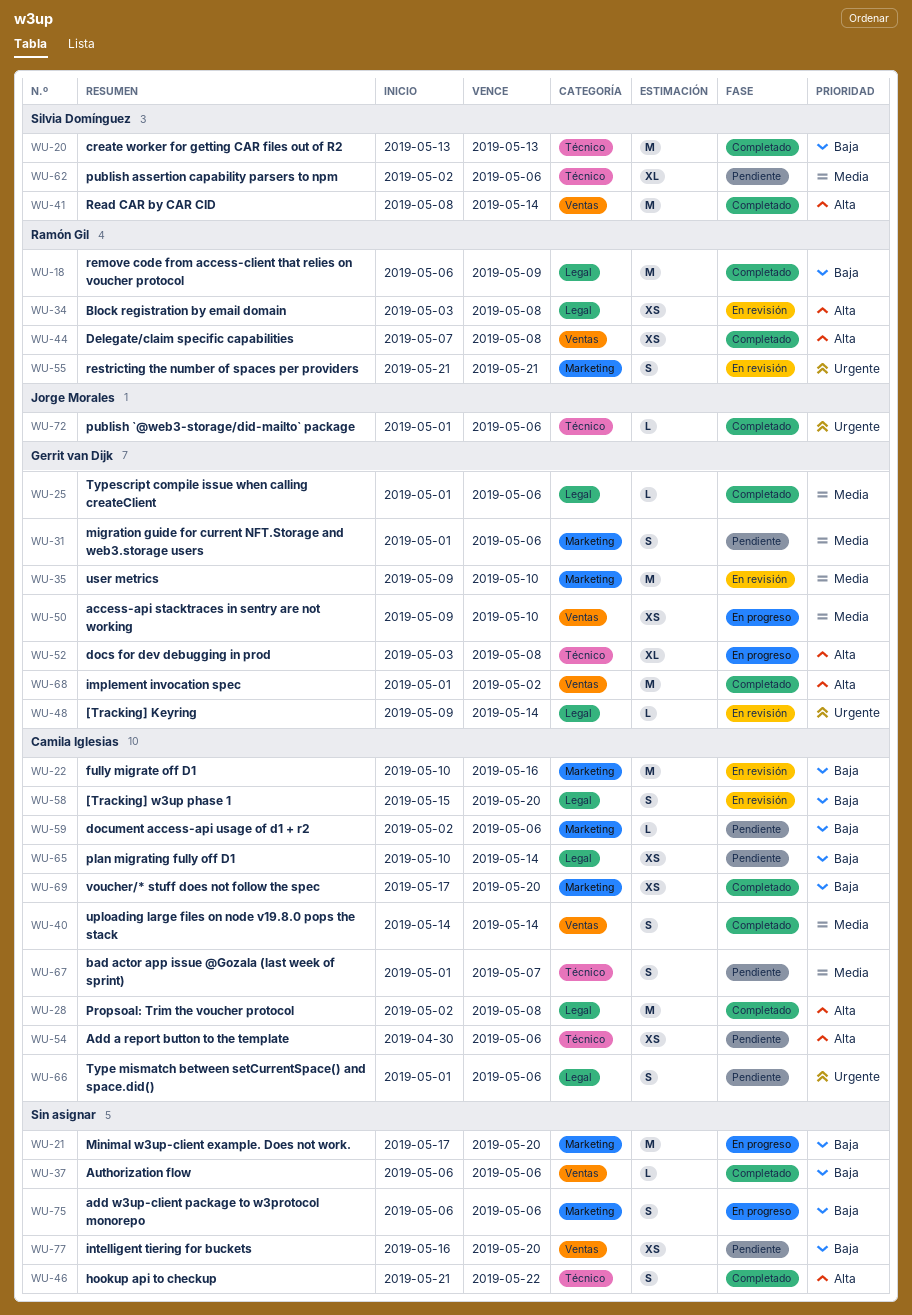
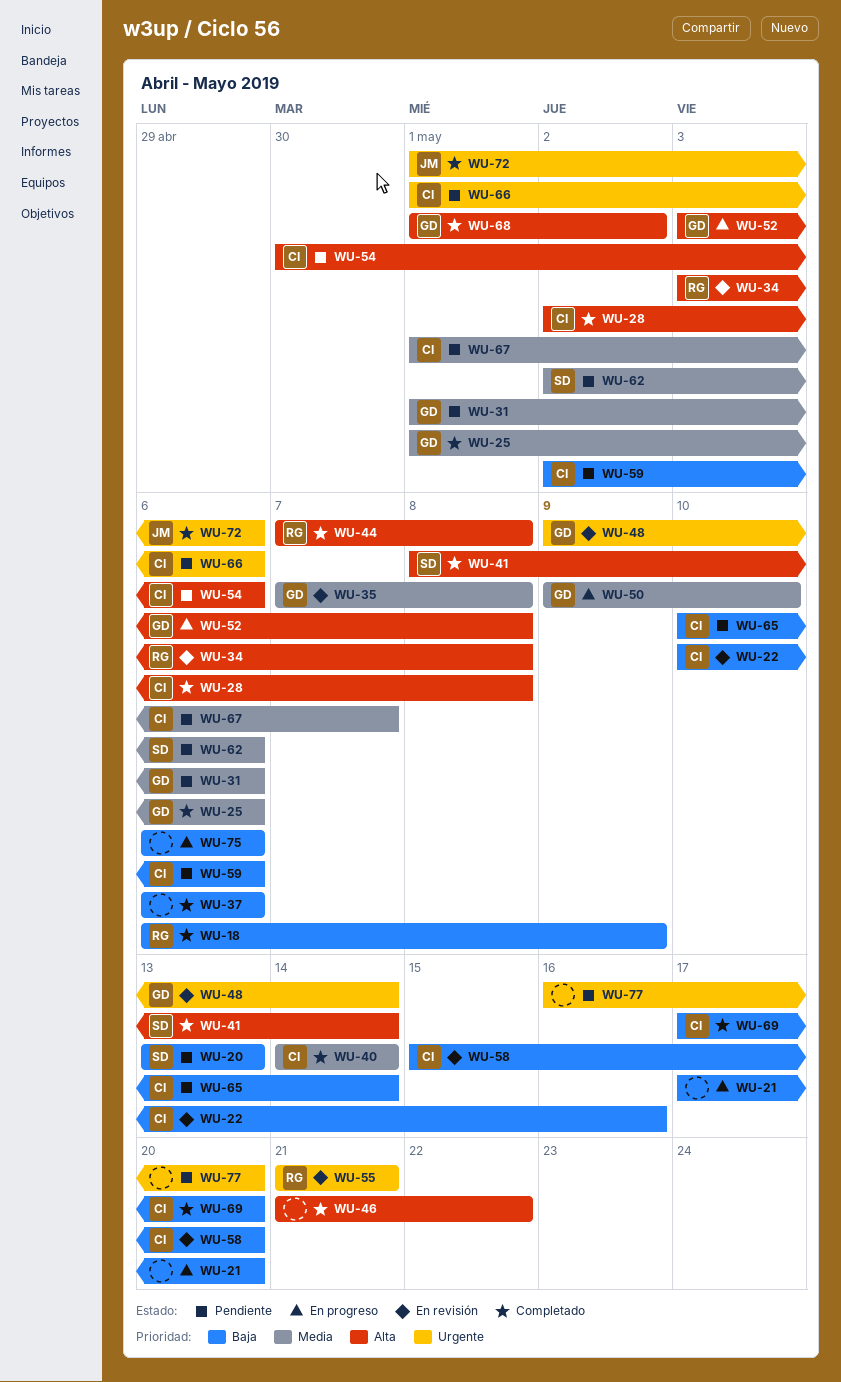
WU-20, status: Completado -> Pendiente
WU-35, start: May 9 -> May 7
WU-35, due: May 10 -> May 8
WU-77, priority: Baja -> Urgente

